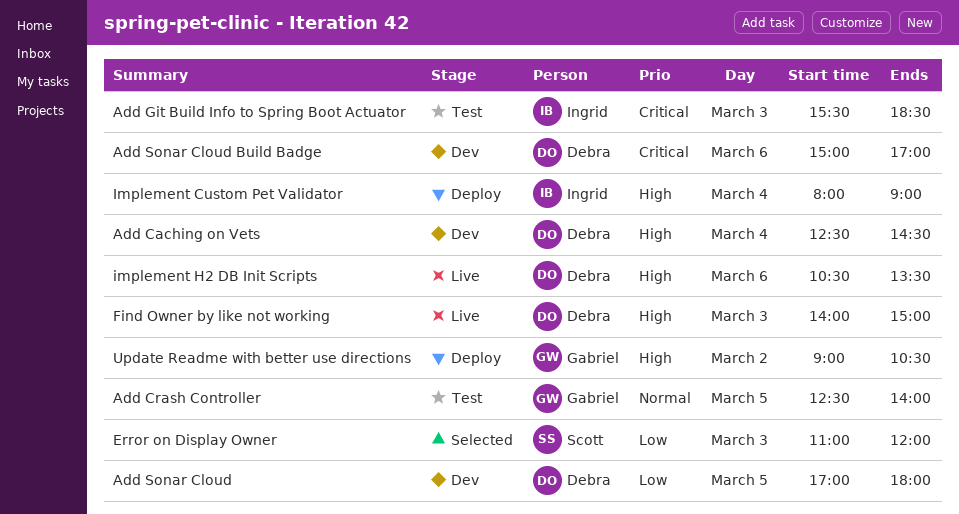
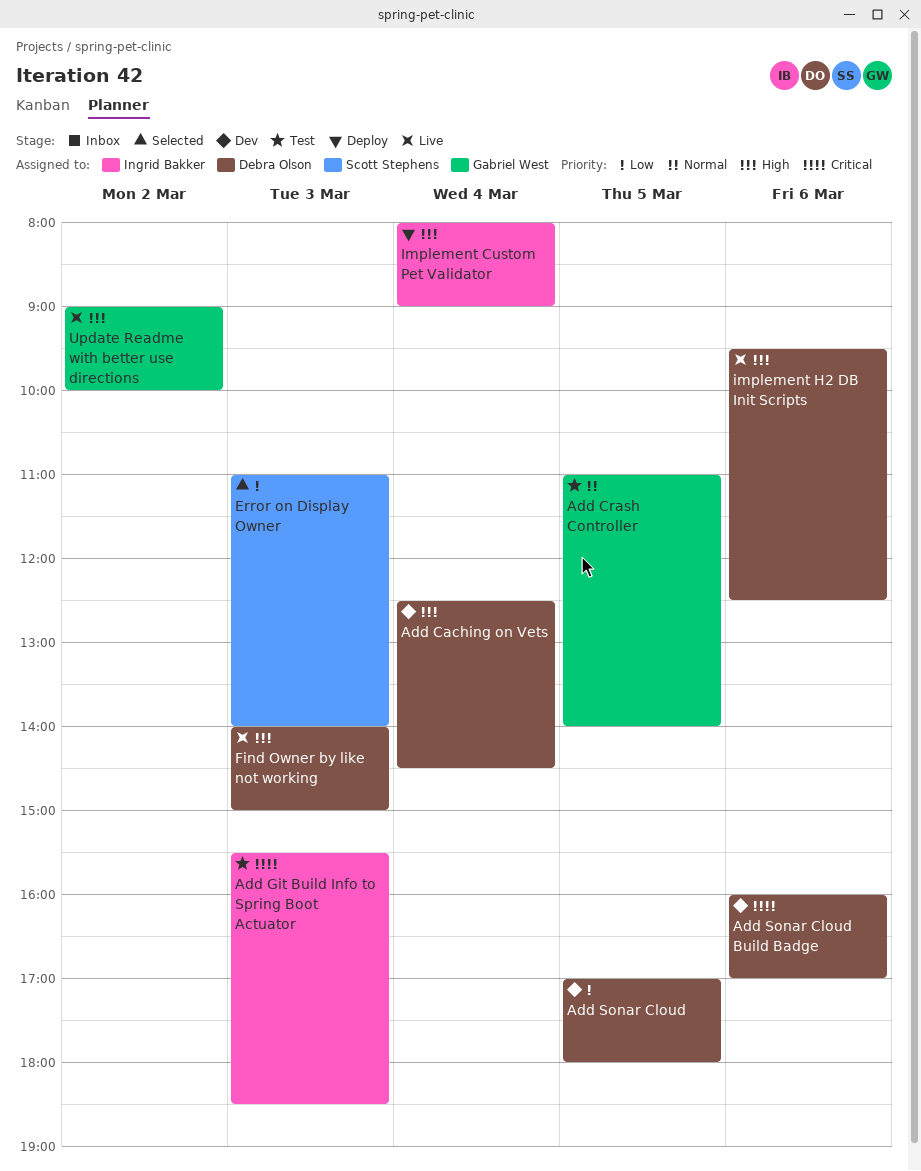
Add Crash Controller, begins: 12:30 -> 11:00
Add Sonar Cloud Build Badge, begins: 15:00 -> 16:00
Error on Display Owner, ends: 12:00 -> 14:00
implement H2 DB Init Scripts, begins: 10:30 -> 09:30
implement H2 DB Init Scripts, ends: 13:30 -> 12:30
Update Readme with better use directions, status: Deploy -> Live
Update Readme with better use directions, ends: 10:30 -> 10:00

